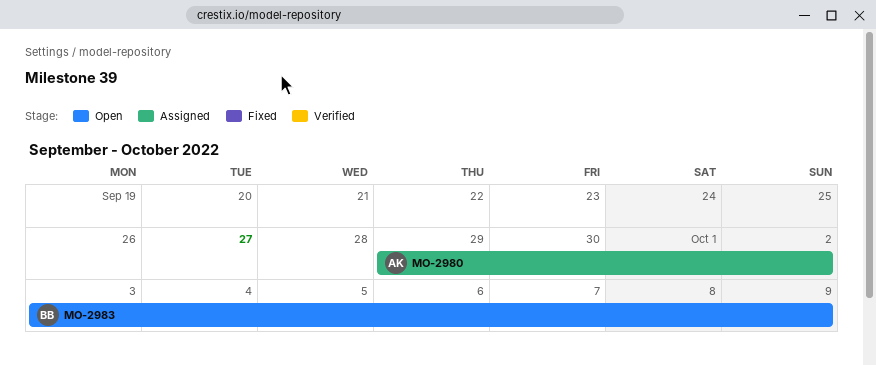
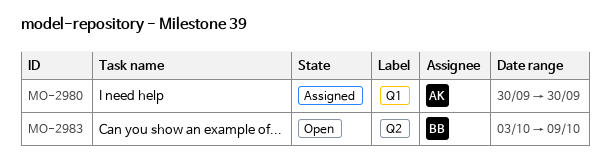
MO-2980, start: Sep 29 -> Sep 30
MO-2980, due: Oct 2 -> Sep 30

